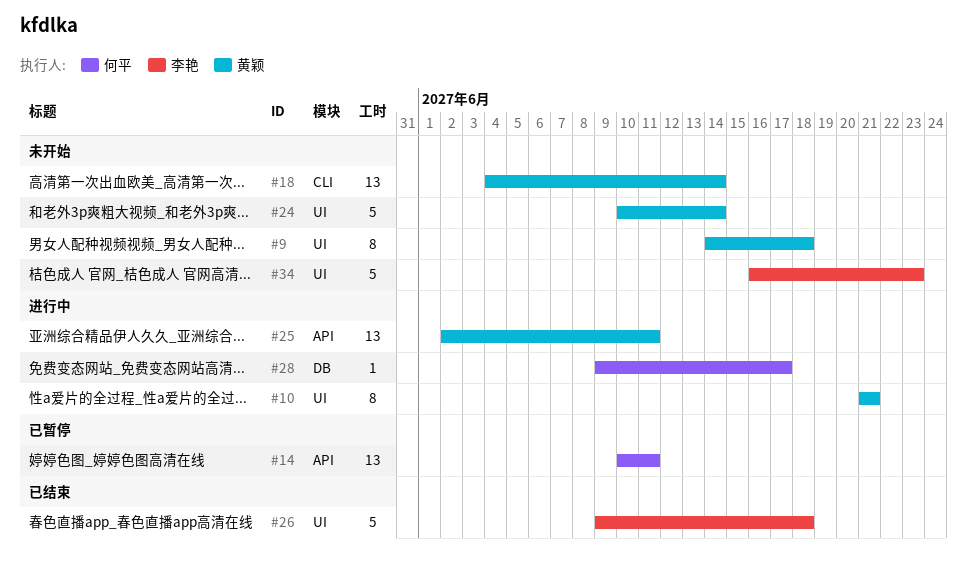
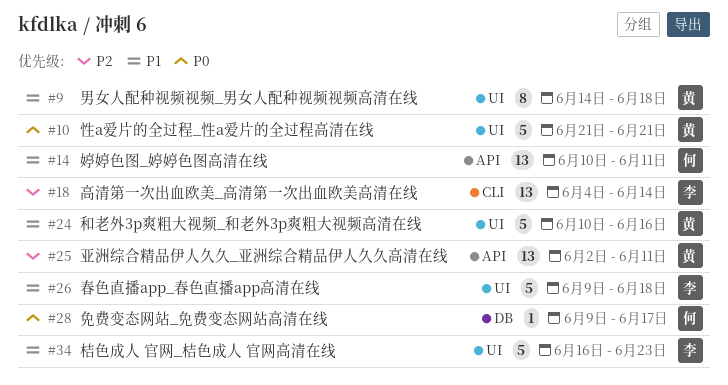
#10, estimate: 8 -> 5
#18, owner: 黄颖 -> 李艳
#24, due: Jun 14 -> Jun 16

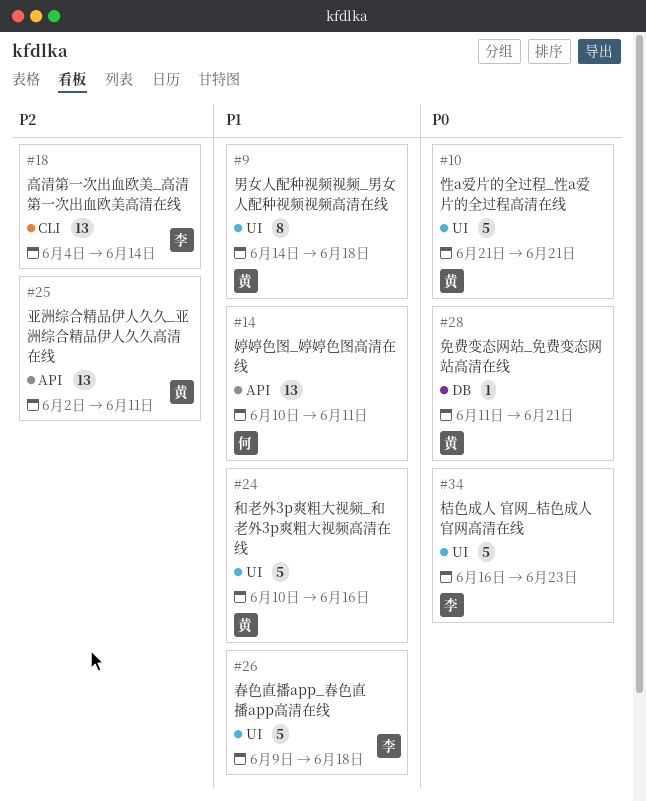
#28, owner: 何 -> 黄
#28, start: Jun 9 -> Jun 11
#28, due: Jun 17 -> Jun 21
#34, priority: P1 -> P0

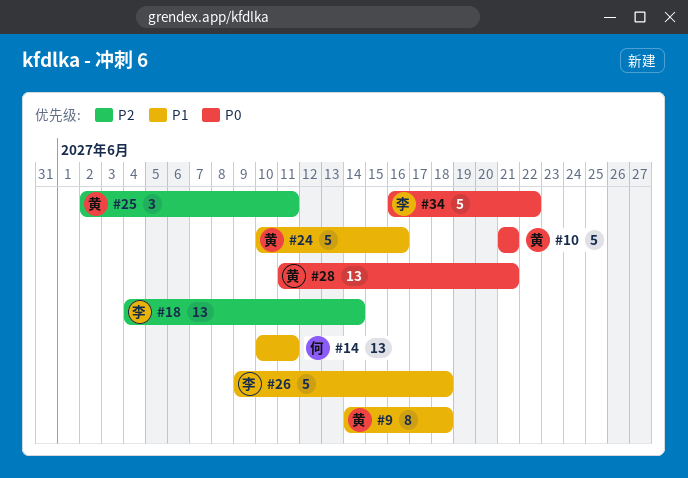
#25, estimate: 13 -> 3
#28, estimate: 1 -> 13
#34, due: Jun 23 -> Jun 22

